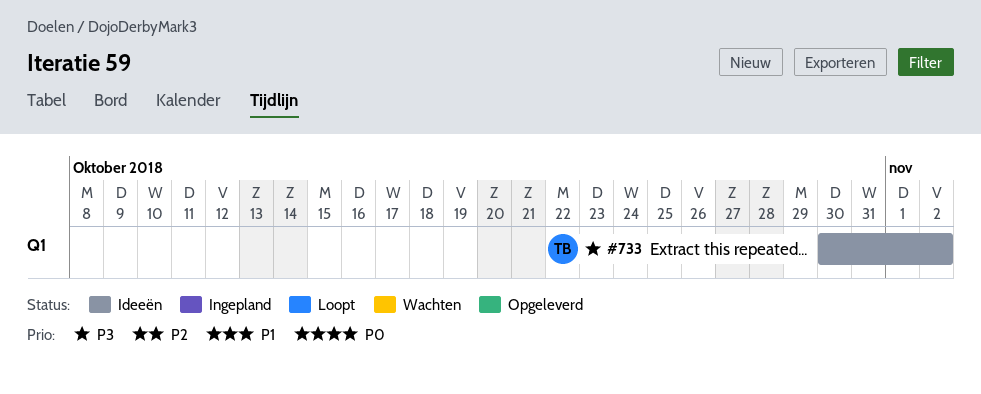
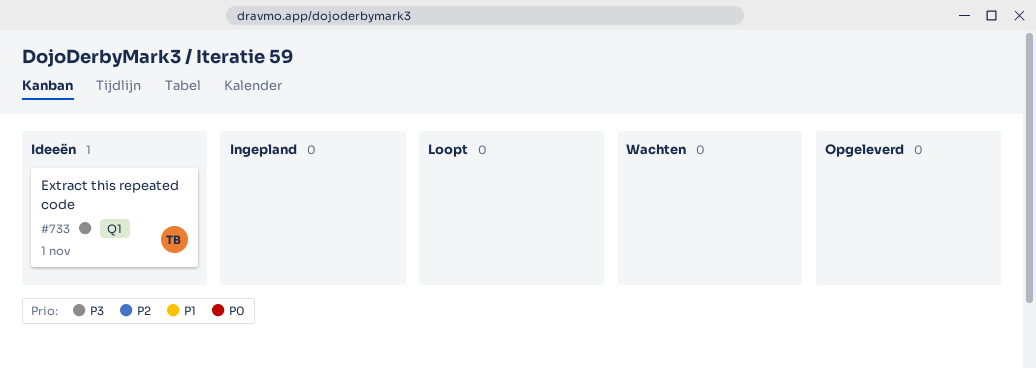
#733, due: Nov 2 -> Nov 1

